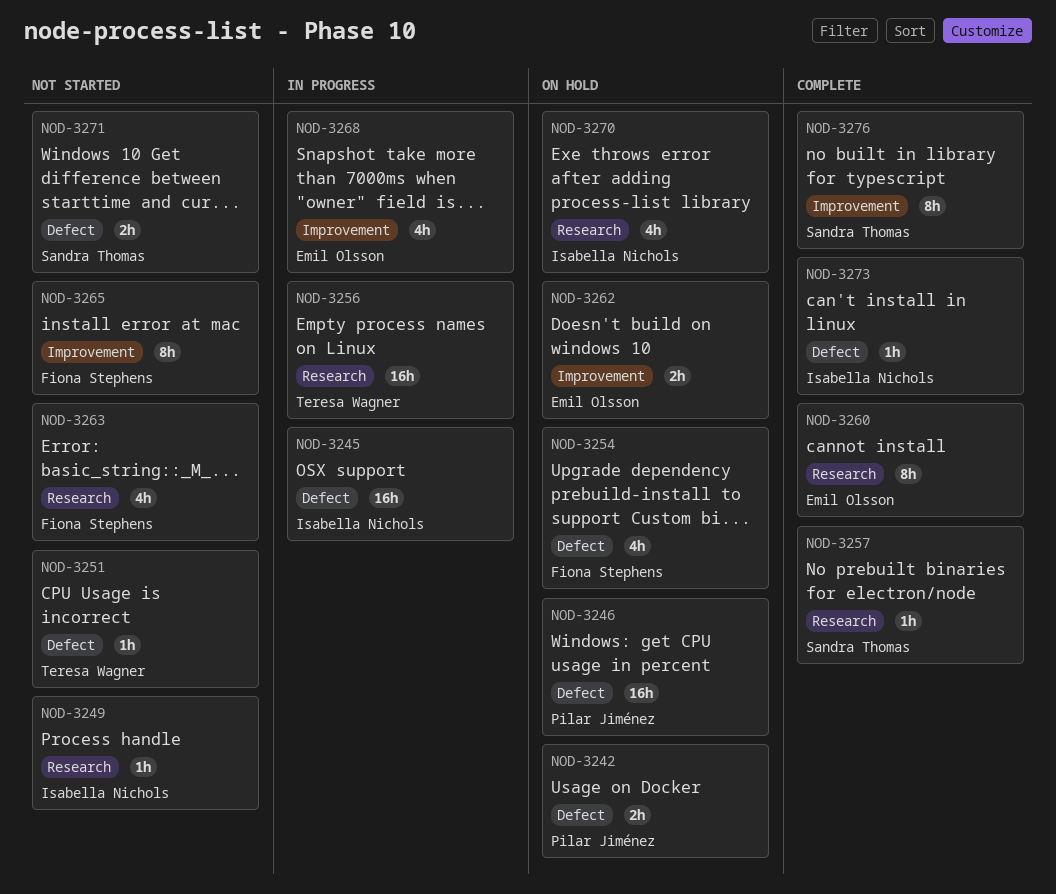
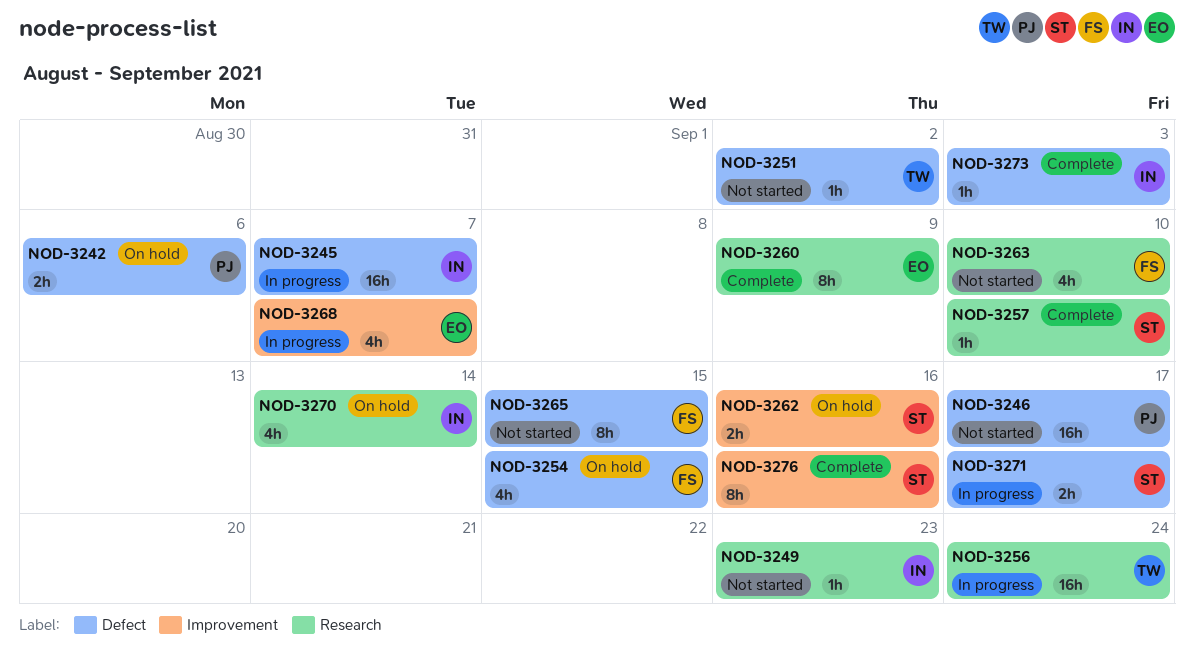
NOD-3246, status: On hold -> Not started
NOD-3262, owner: Emil Olsson -> Sandra Thomas
NOD-3265, label: Improvement -> Defect
NOD-3271, status: Not started -> In progress

